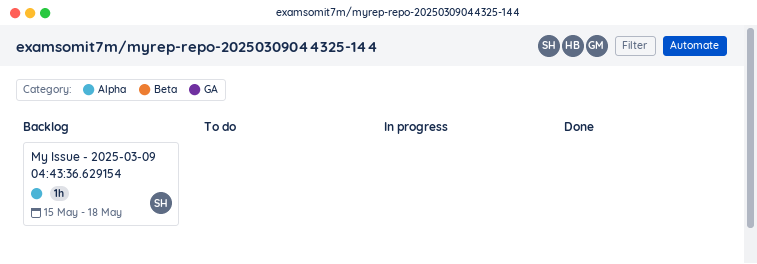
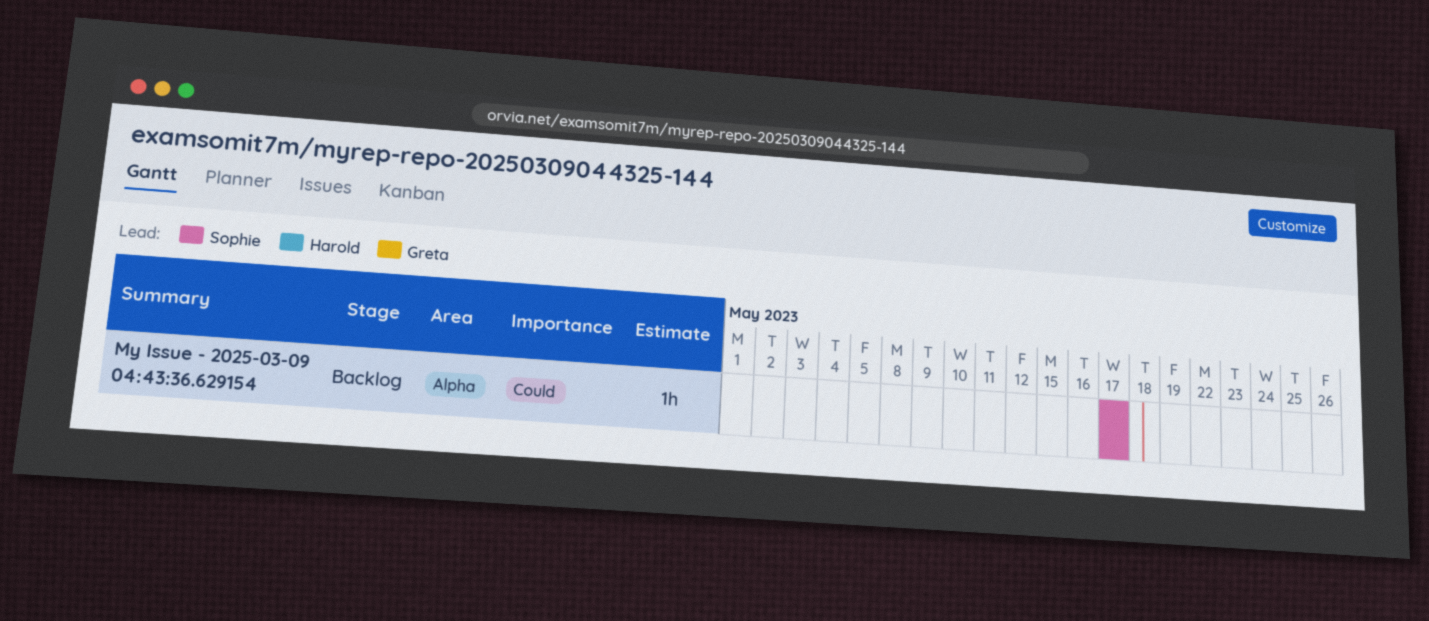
My Issue - 2025-03-09 04:43:36.629154, start: May 15 -> May 17
My Issue - 2025-03-09 04:43:36.629154, due: May 18 -> May 17

